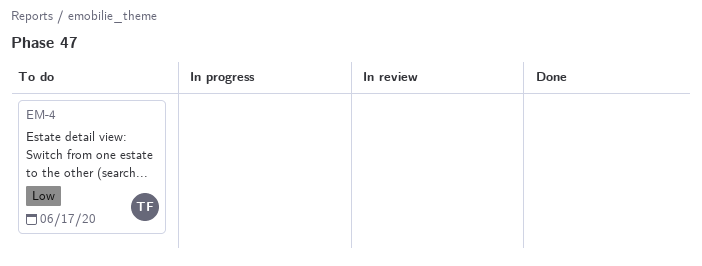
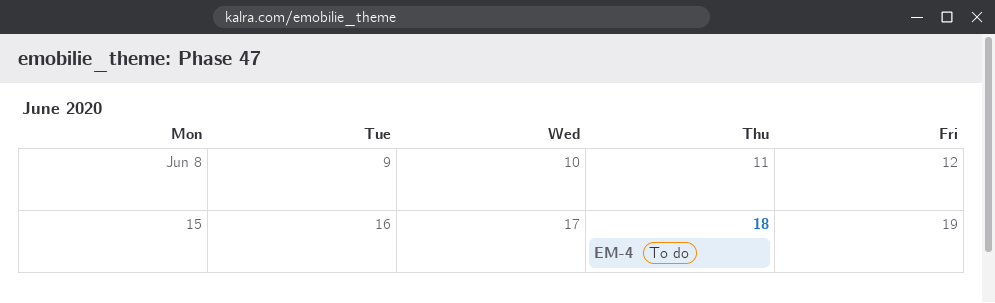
EM-4, due: Jun 17 -> Jun 18

